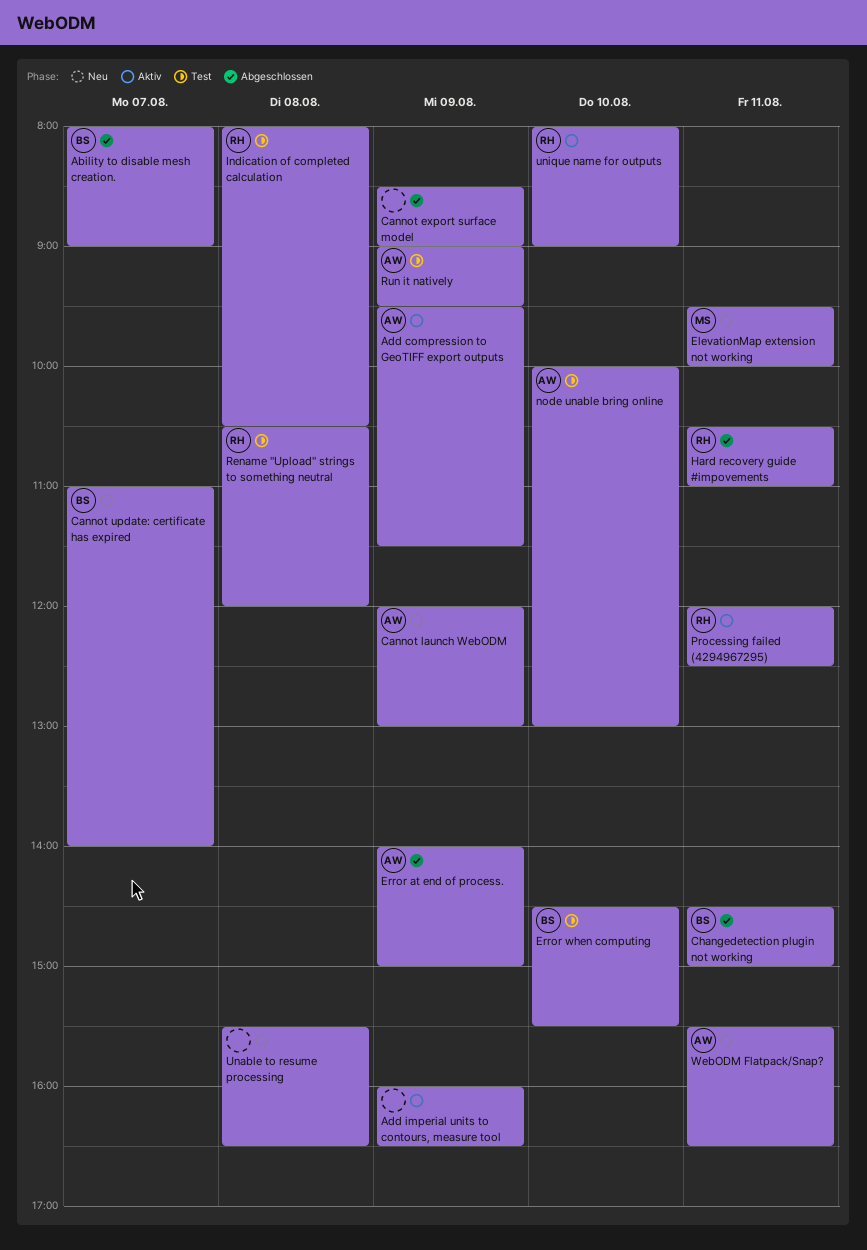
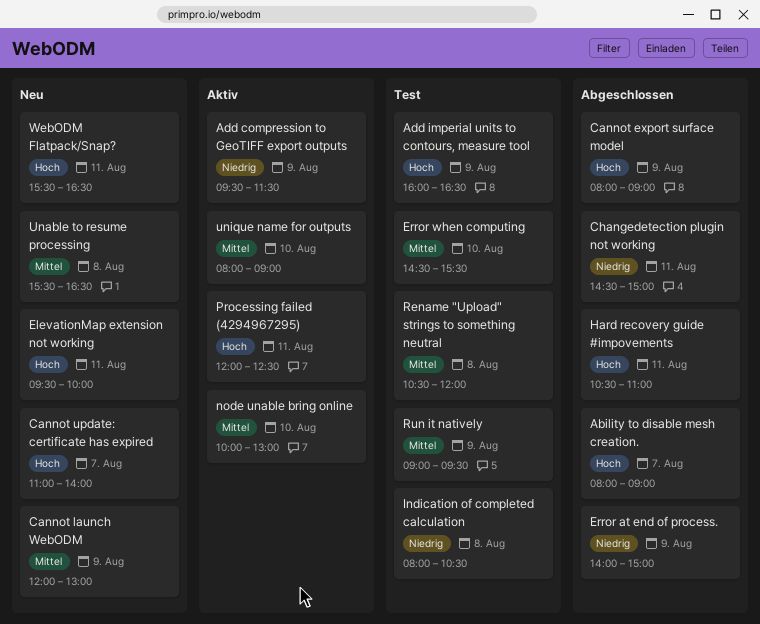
Add imperial units to contours, measure tool, status: Aktiv -> Test
Cannot export surface model, begins: 08:30 -> 08:00
node unable bring online, status: Test -> Aktiv

